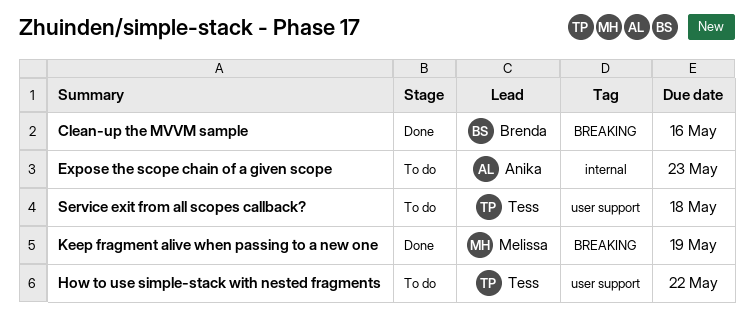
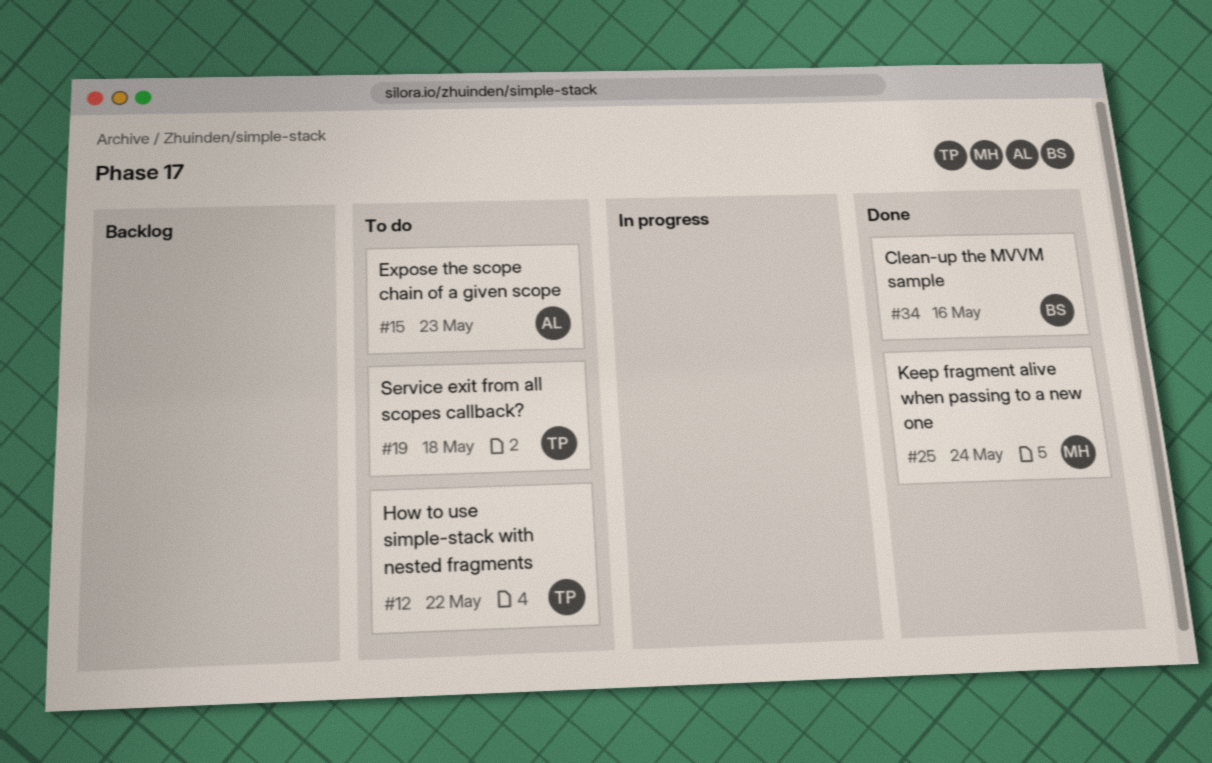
Keep fragment alive when passing to a new one, due: May 19 -> May 24

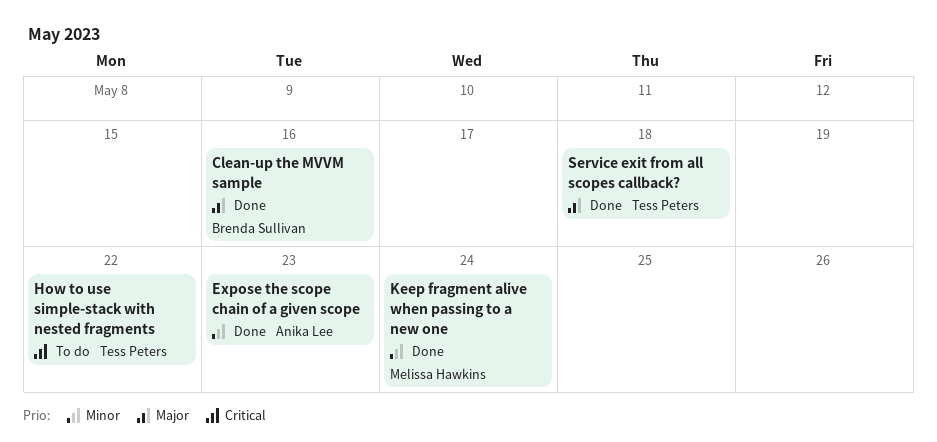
Expose the scope chain of a given scope, status: To do -> Done
Service exit from all scopes callback?, status: To do -> Done

